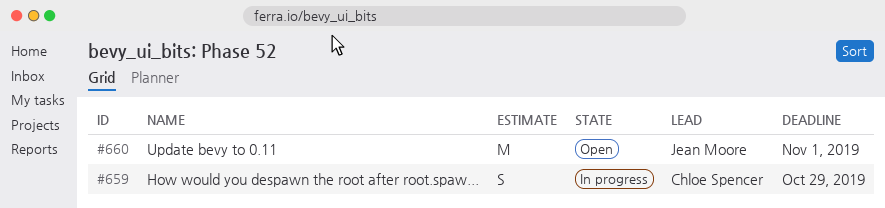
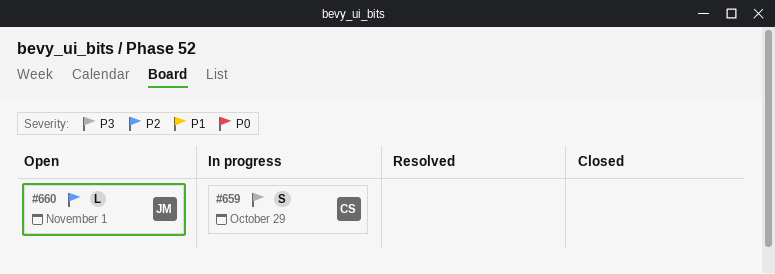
#660, estimate: M -> L

